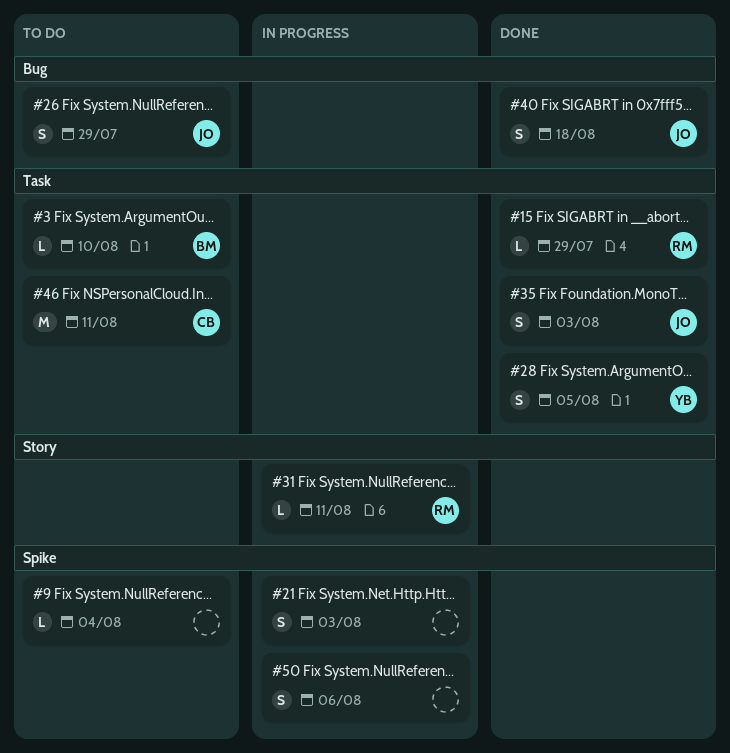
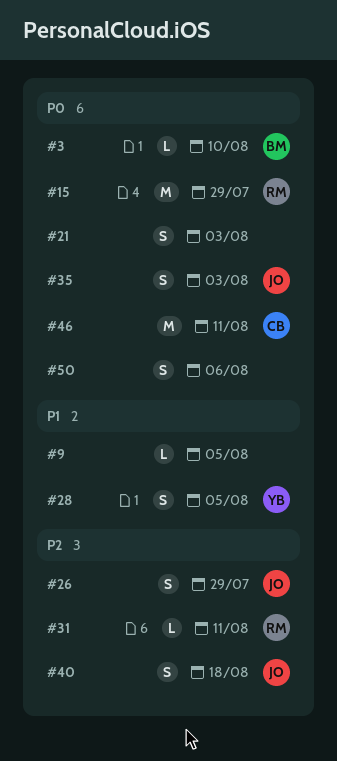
#9, due: Aug 4 -> Aug 5
#15, estimate: L -> M

